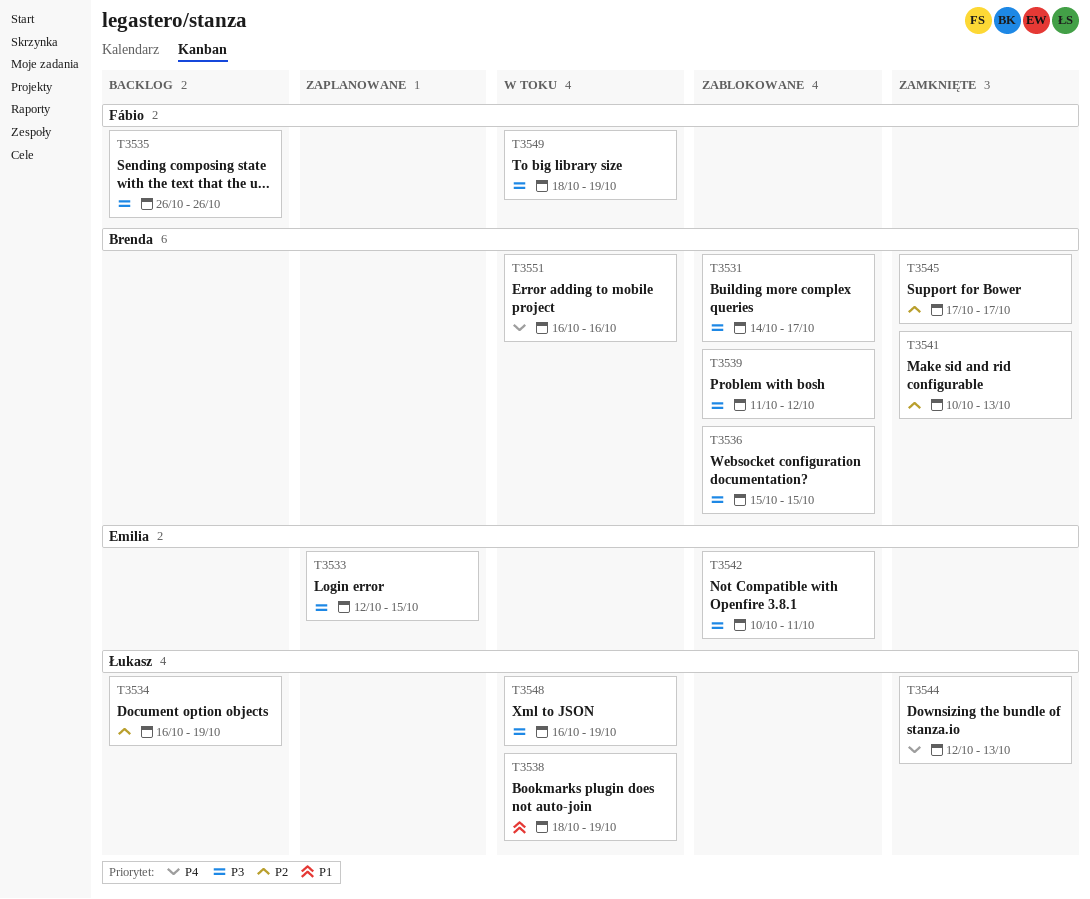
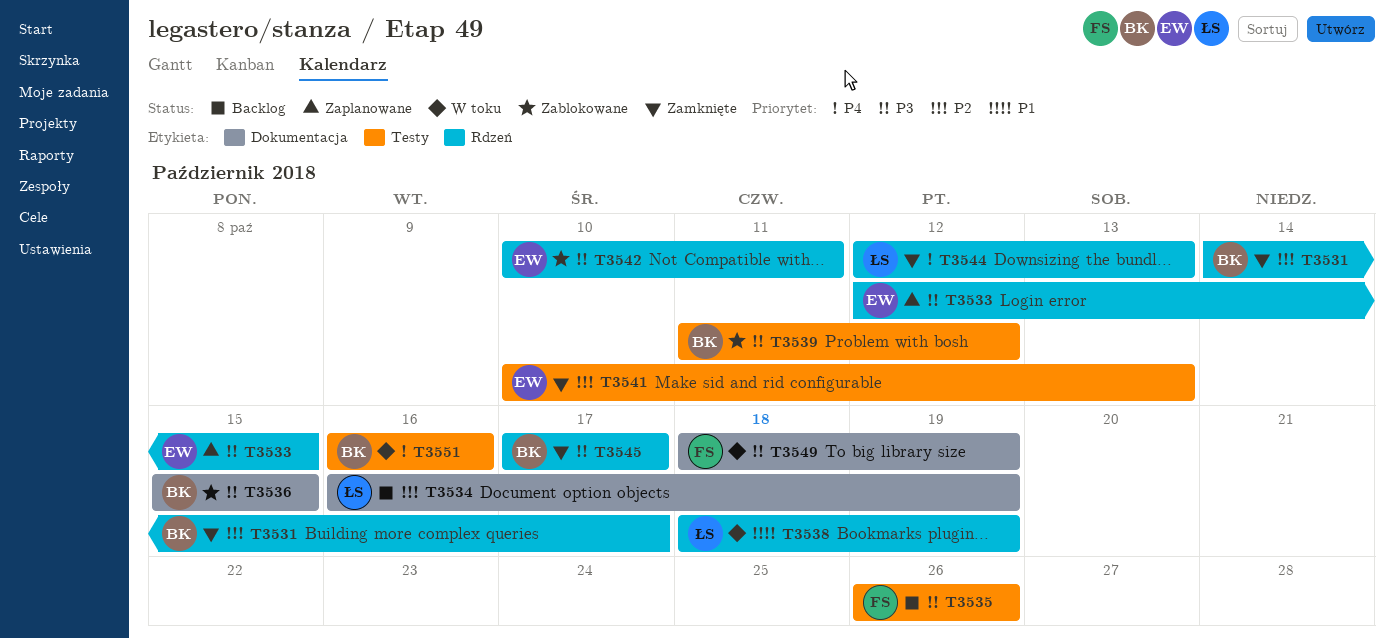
T3531, status: Zablokowane -> Zamknięte
T3531, priority: P3 -> P2
T3541, owner: Brenda -> Emilia
T3545, priority: P2 -> P3
T3548: present -> none

